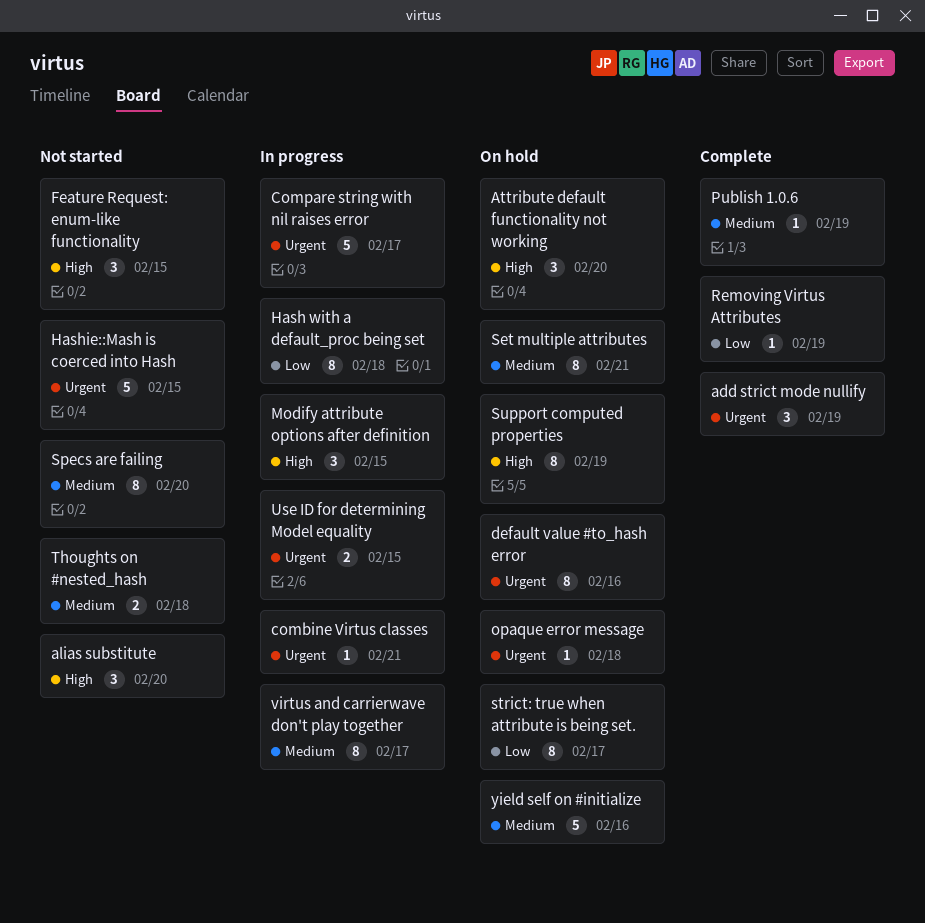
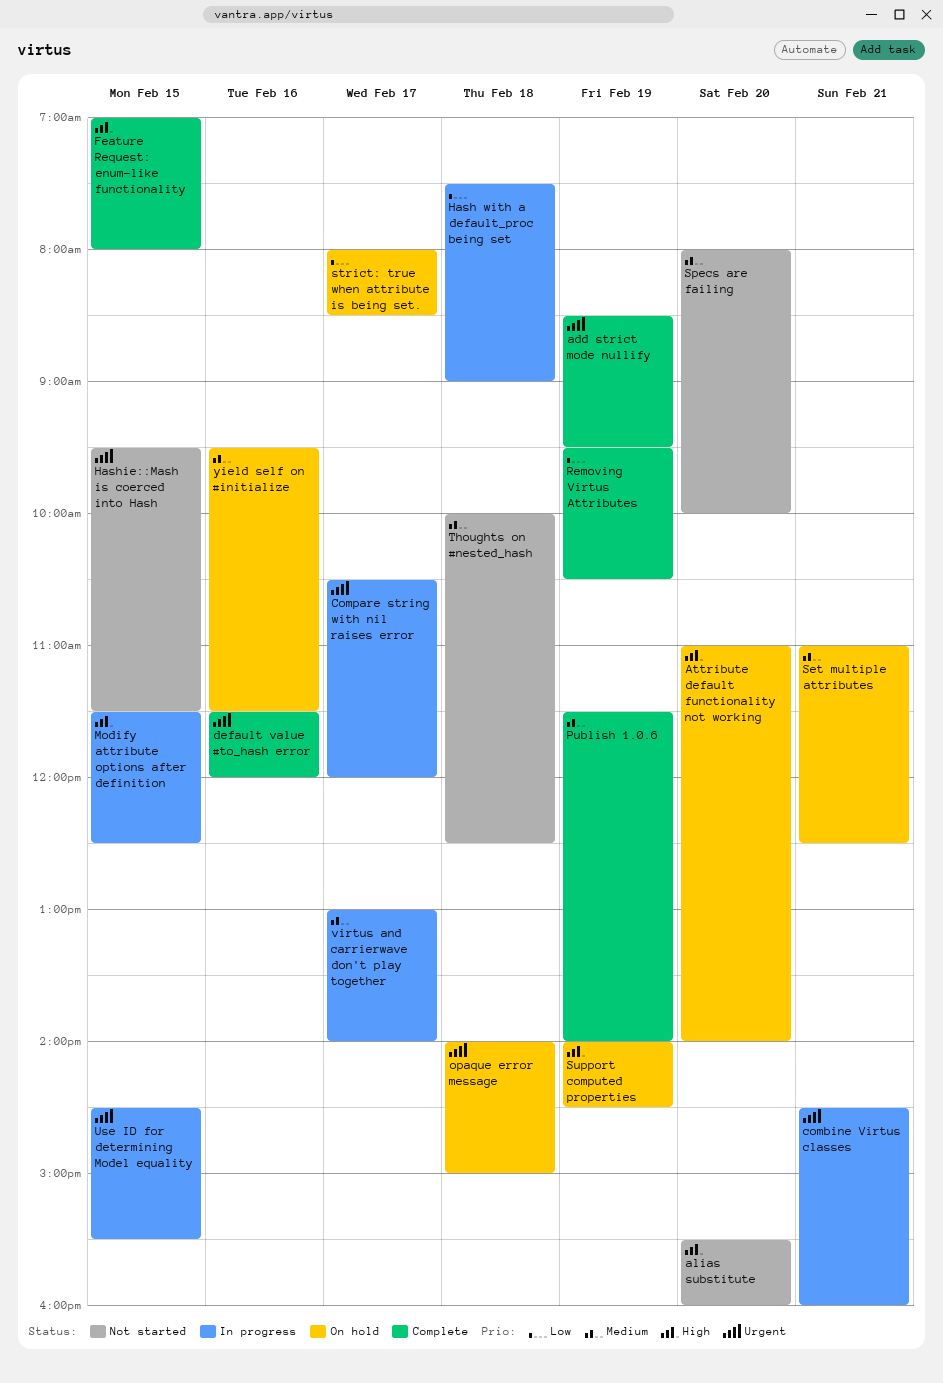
default value #to_hash error, status: On hold -> Complete
Feature Request: enum-like functionality, status: Not started -> Complete

